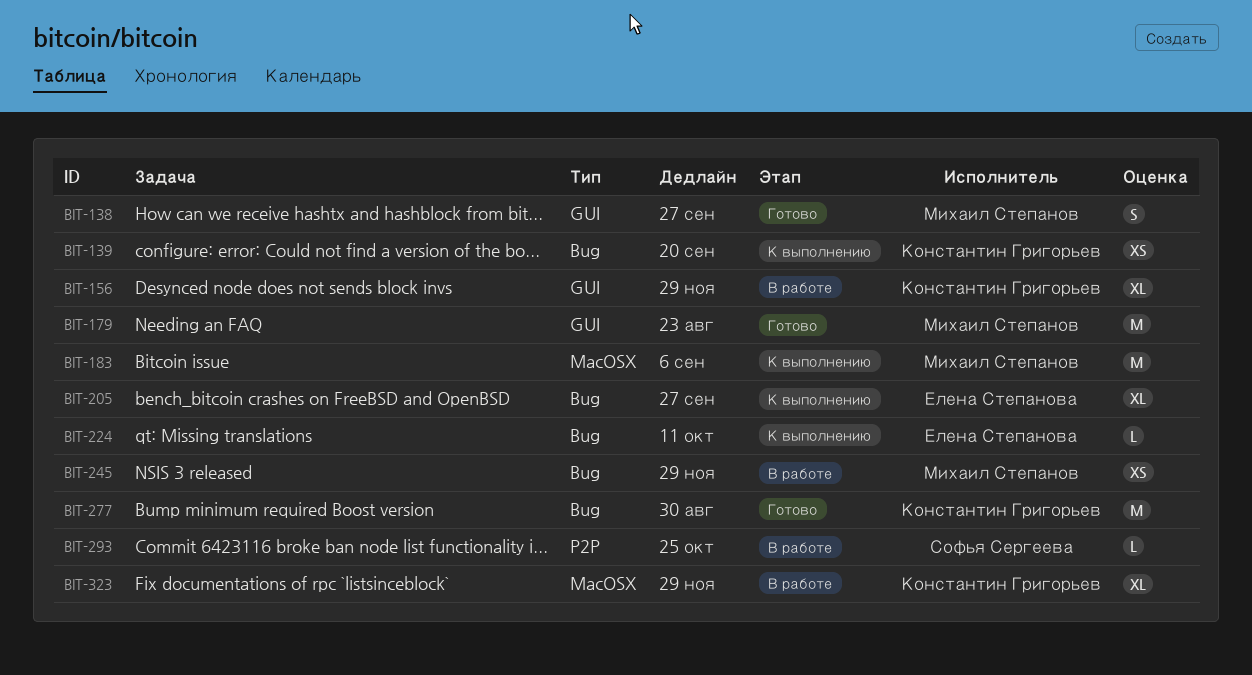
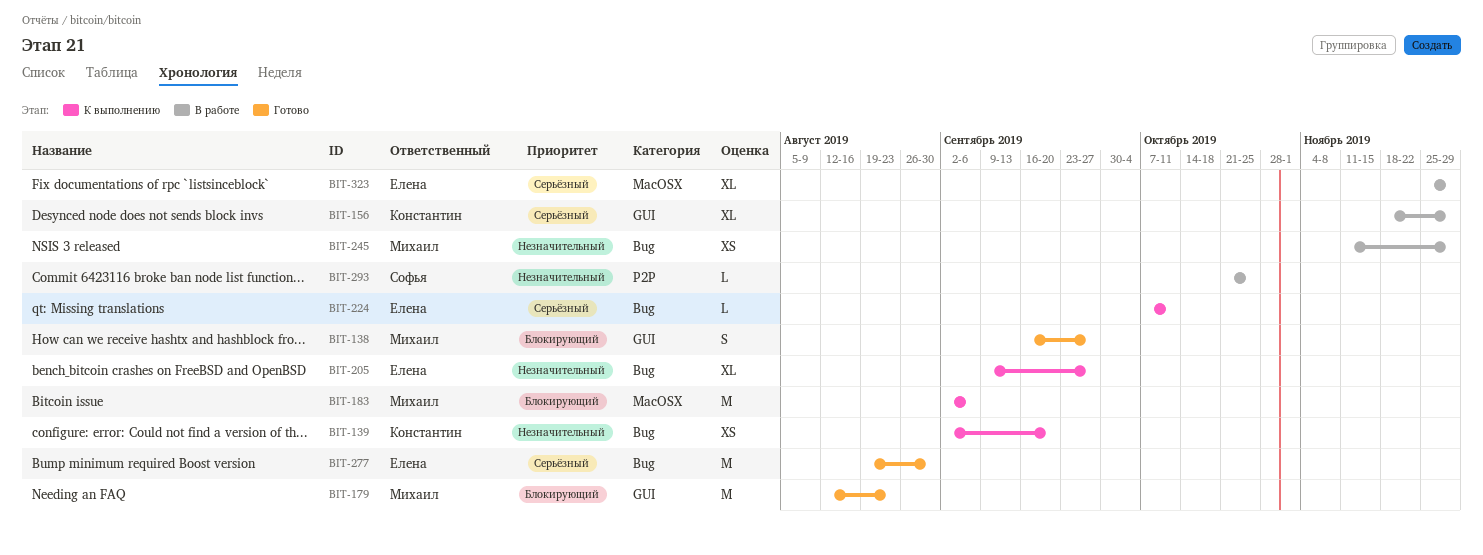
BIT-277, owner: Константин Григорьев -> Елена Степанова
BIT-323, owner: Константин Григорьев -> Елена Степанова

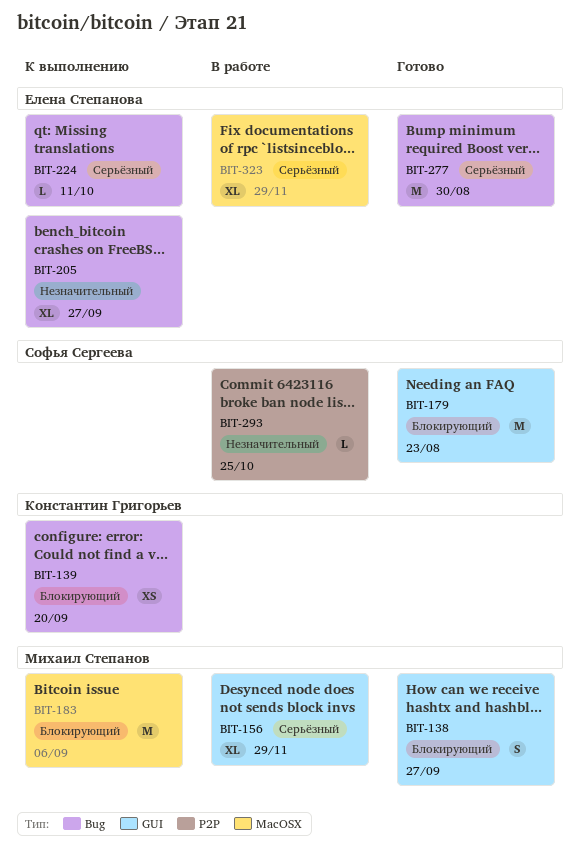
BIT-139, priority: Незначительный -> Блокирующий
BIT-156, owner: Константин Григорьев -> Михаил Степанов
BIT-179, owner: Михаил Степанов -> Софья Сергеева
BIT-245: present -> none

